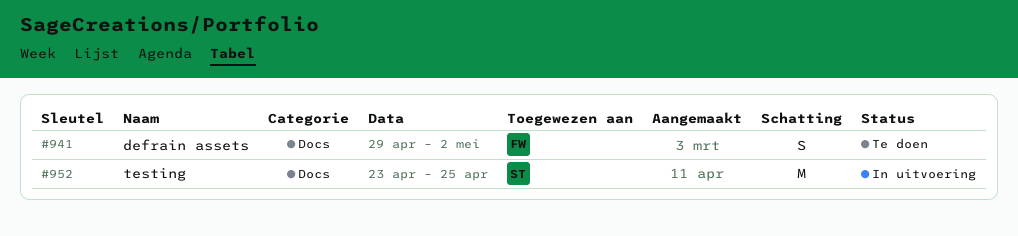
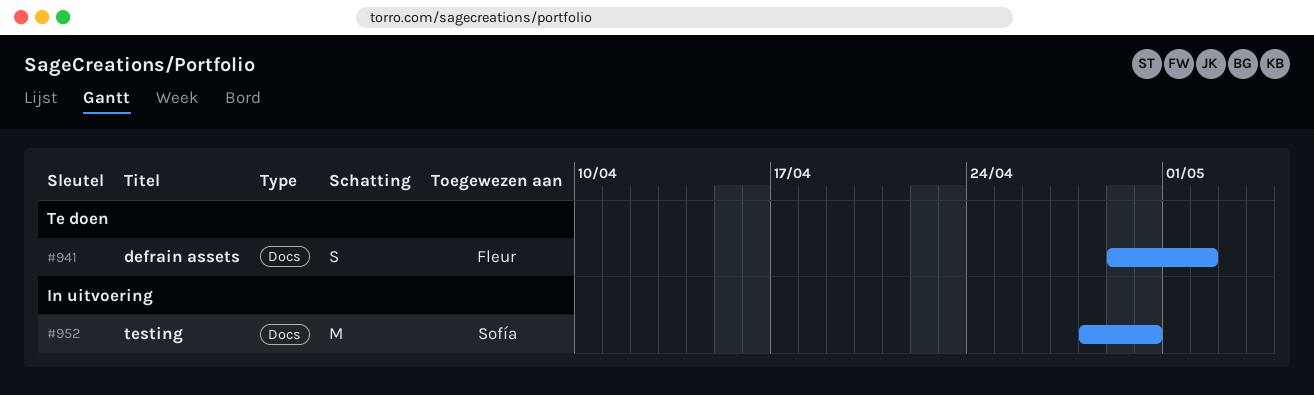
#952, start: Apr 23 -> Apr 28
#952, due: Apr 25 -> Apr 30

